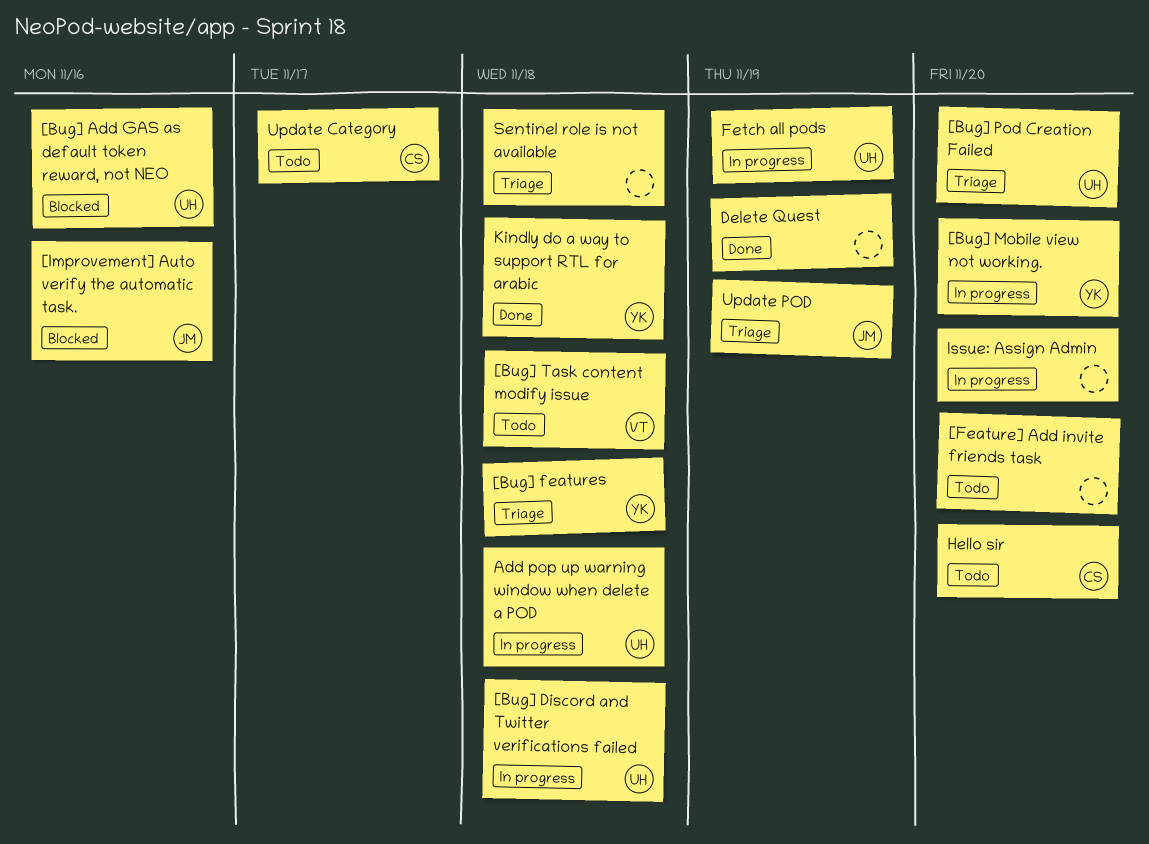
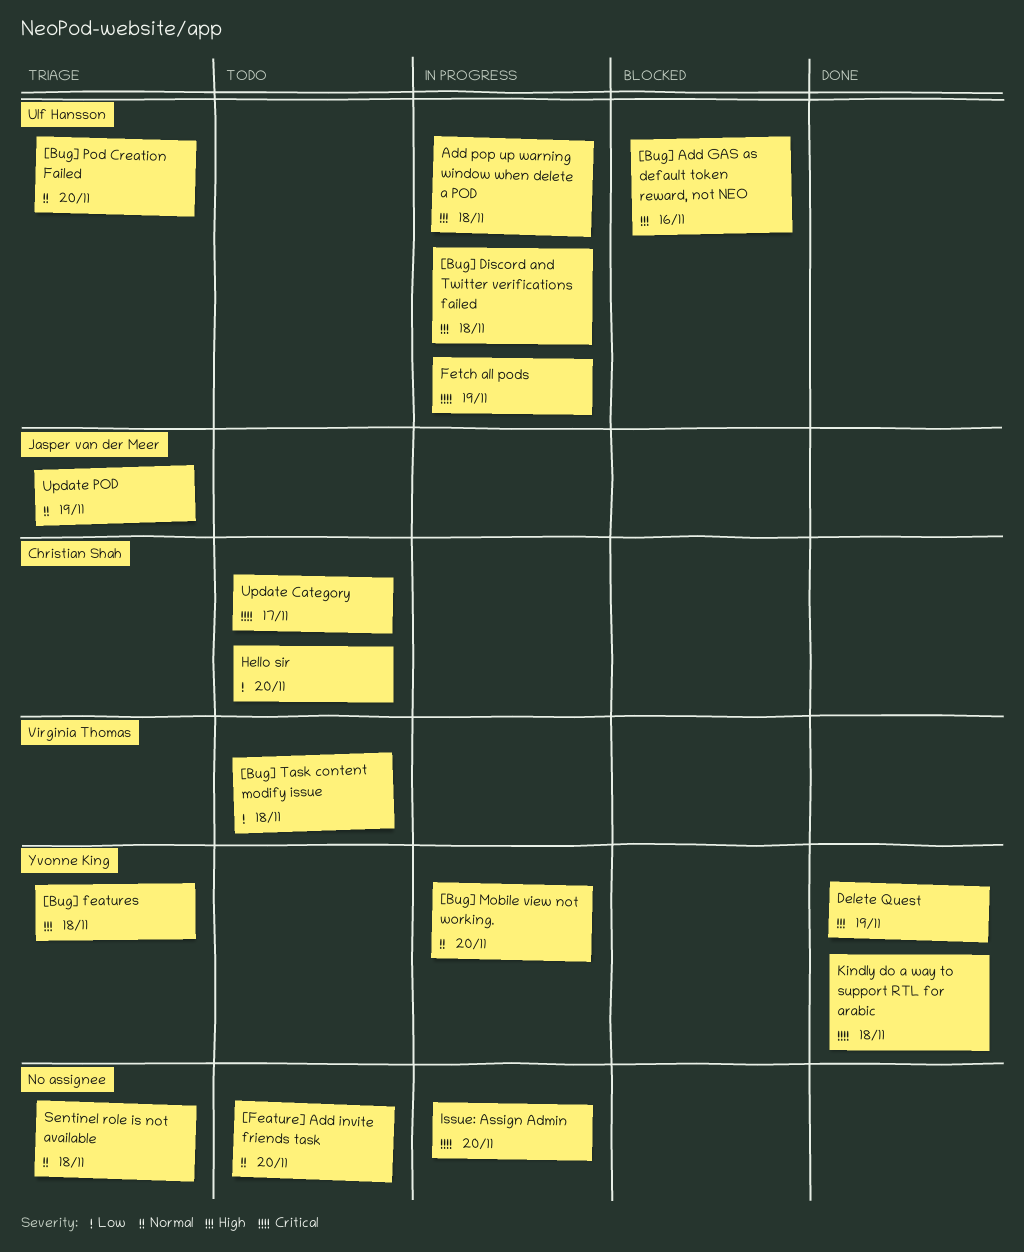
[Improvement] Auto verify the automatic task.: present -> none
Delete Quest, owner: none -> Yvonne King

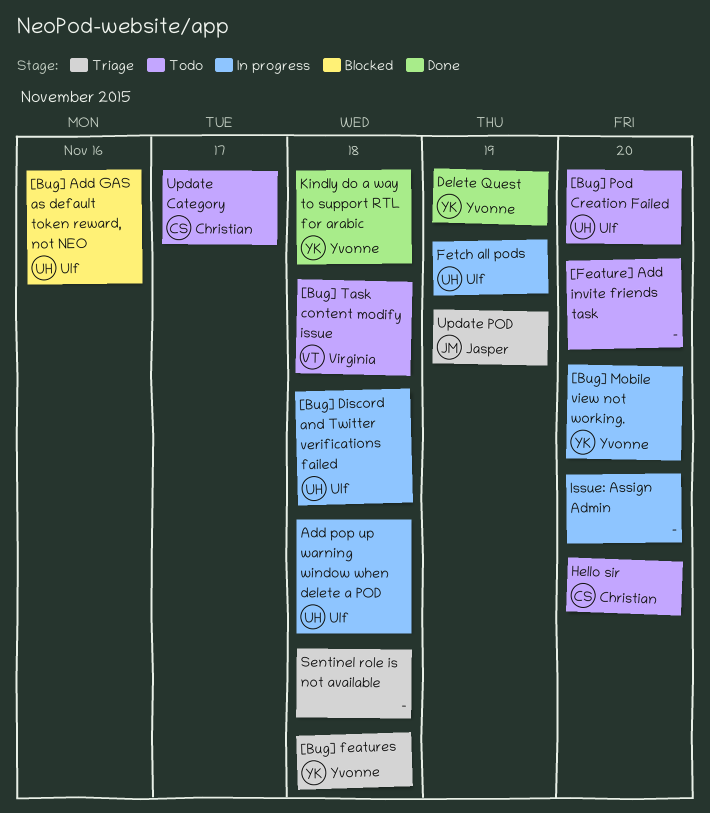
[Bug] Pod Creation Failed, status: Triage -> Todo

